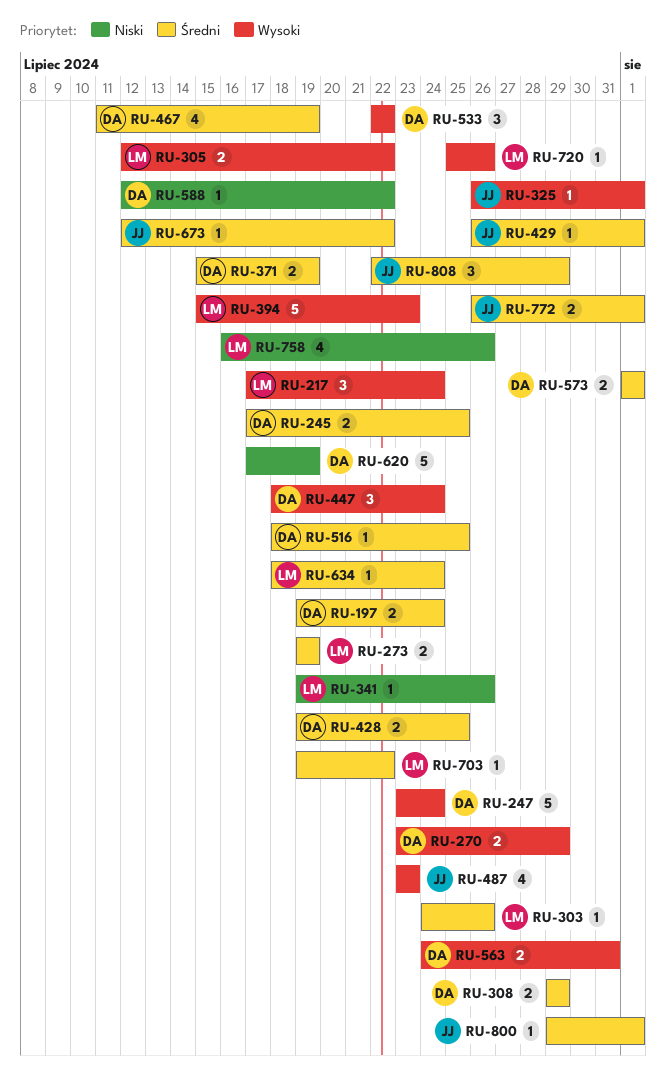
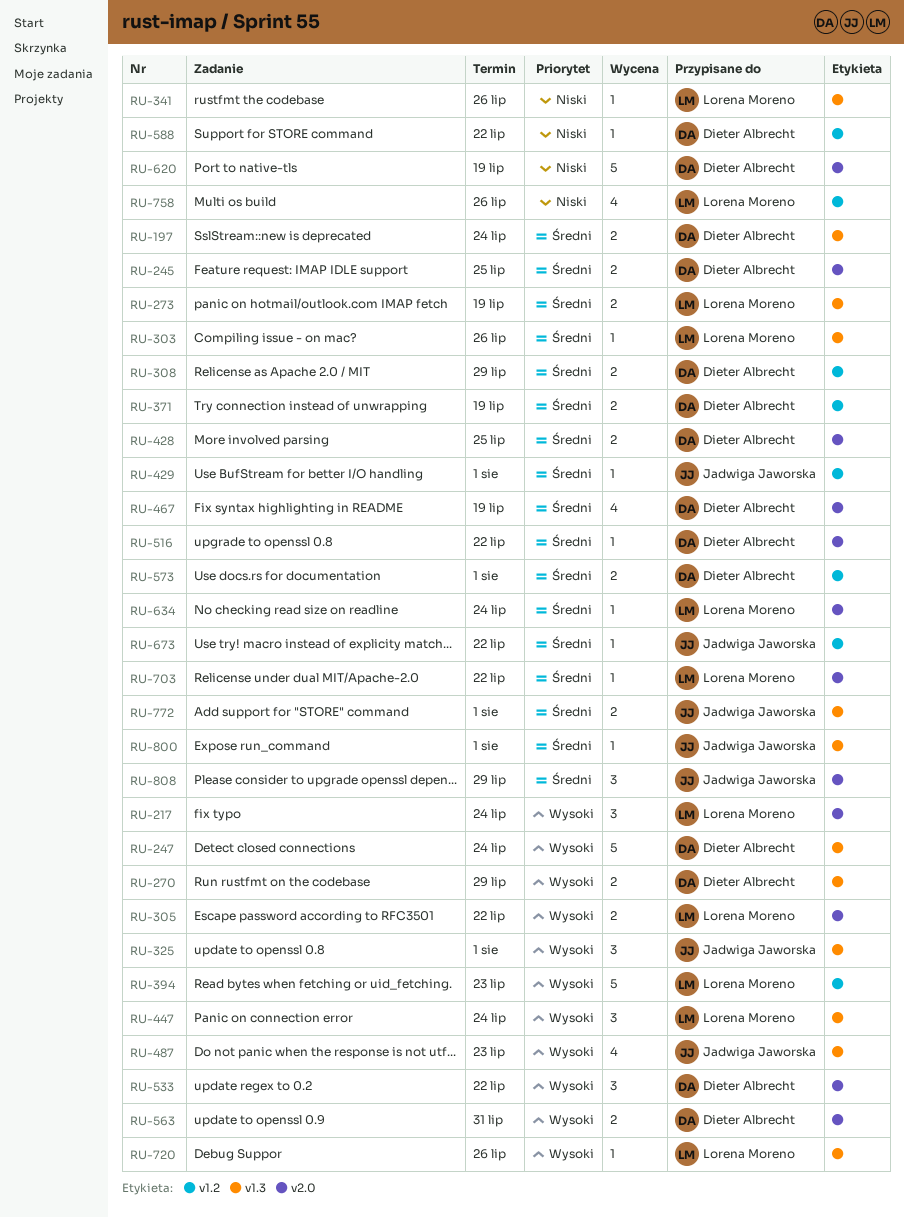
RU-325, estimate: 1 -> 3
RU-447, owner: Dieter Albrecht -> Lorena Moreno
RU-516, due: Jul 25 -> Jul 22

